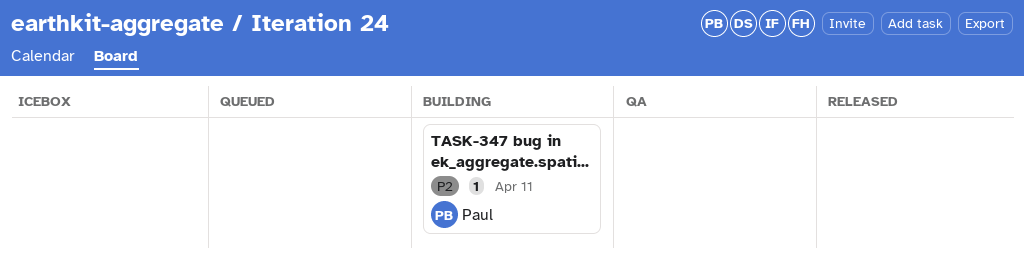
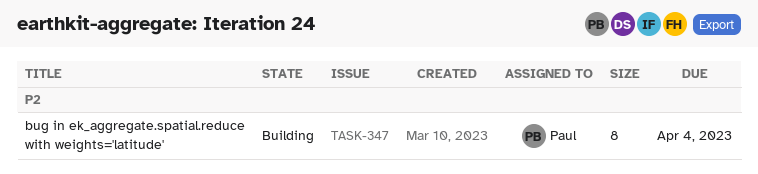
TASK-347, estimate: 1 -> 8
TASK-347, due: Apr 11 -> Apr 4

